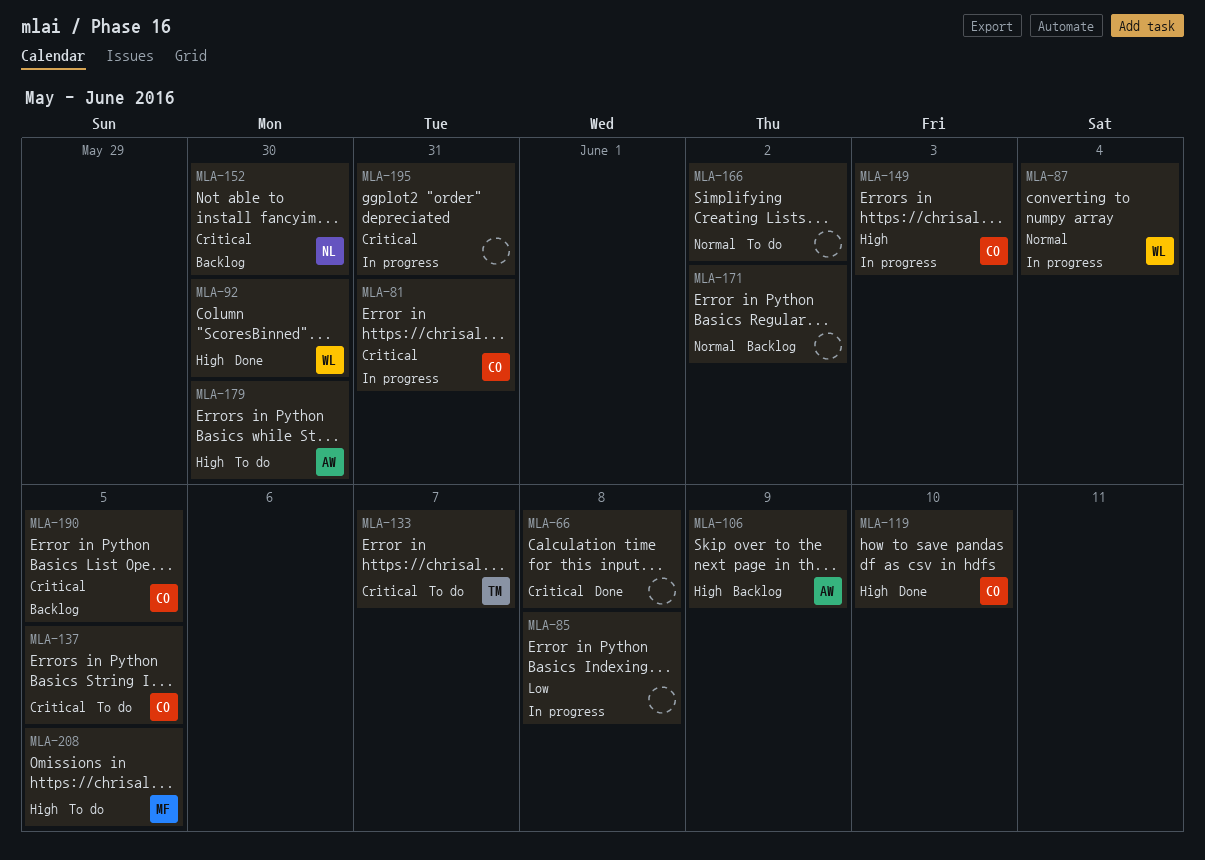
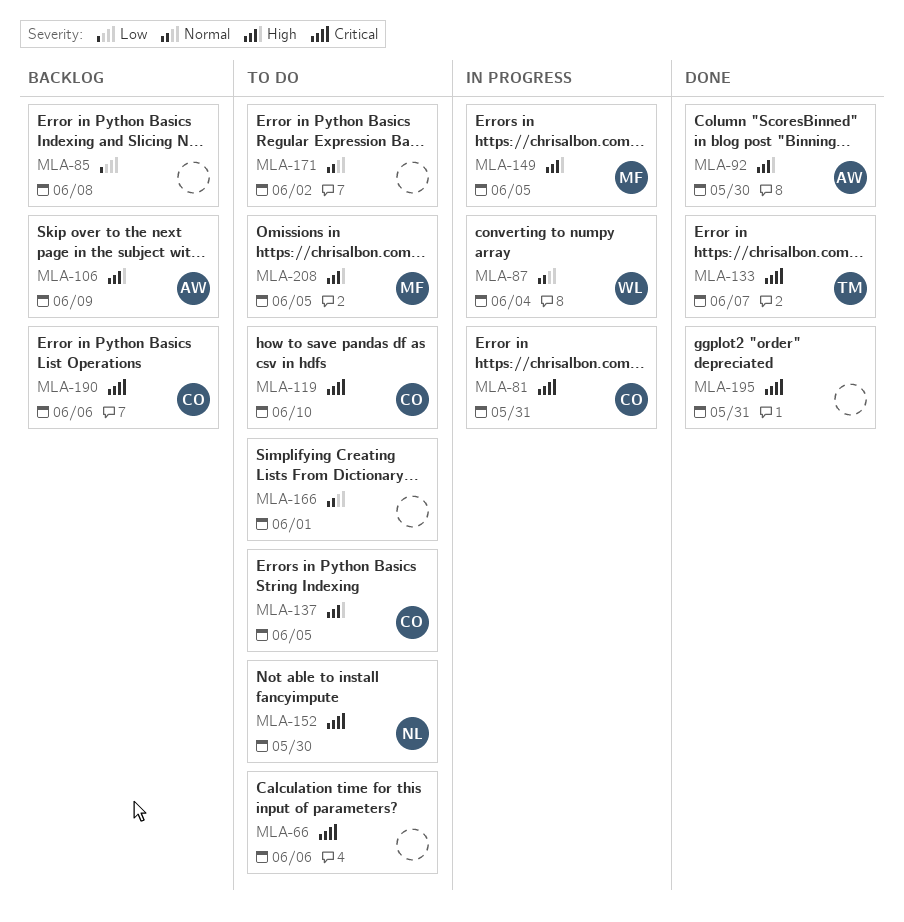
MLA-66, status: Done -> To do
MLA-66, due: Jun 8 -> Jun 6
MLA-85, status: In progress -> Backlog
MLA-92, owner: WL -> AW
MLA-119, status: Done -> To do
MLA-119, priority: High -> Critical
MLA-133, status: To do -> Done
MLA-137, priority: Critical -> High
MLA-149, owner: CO -> MF
MLA-149, due: Jun 3 -> Jun 5
MLA-152, status: Backlog -> To do
MLA-166, due: Jun 2 -> Jun 1
MLA-171, status: Backlog -> To do
MLA-179: present -> none
MLA-190, due: Jun 5 -> Jun 6
MLA-195, status: In progress -> Done

